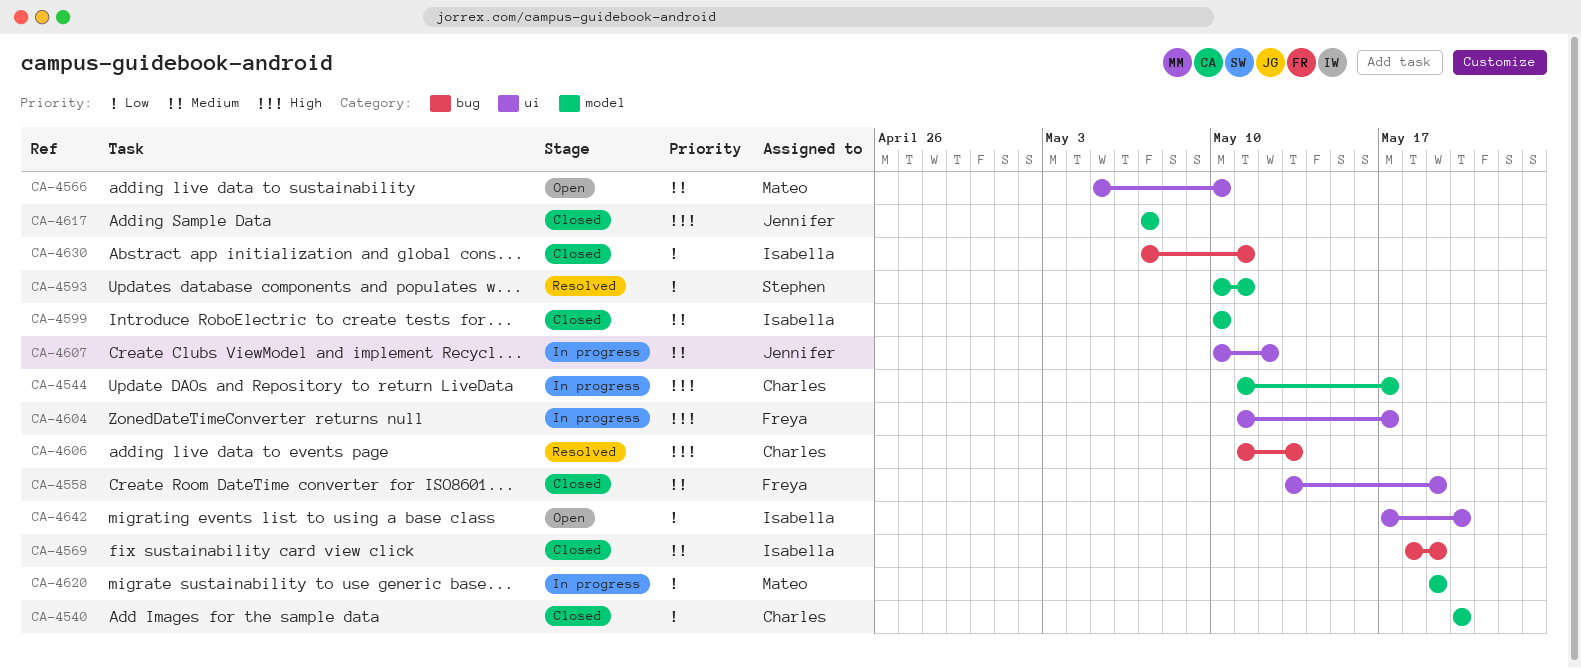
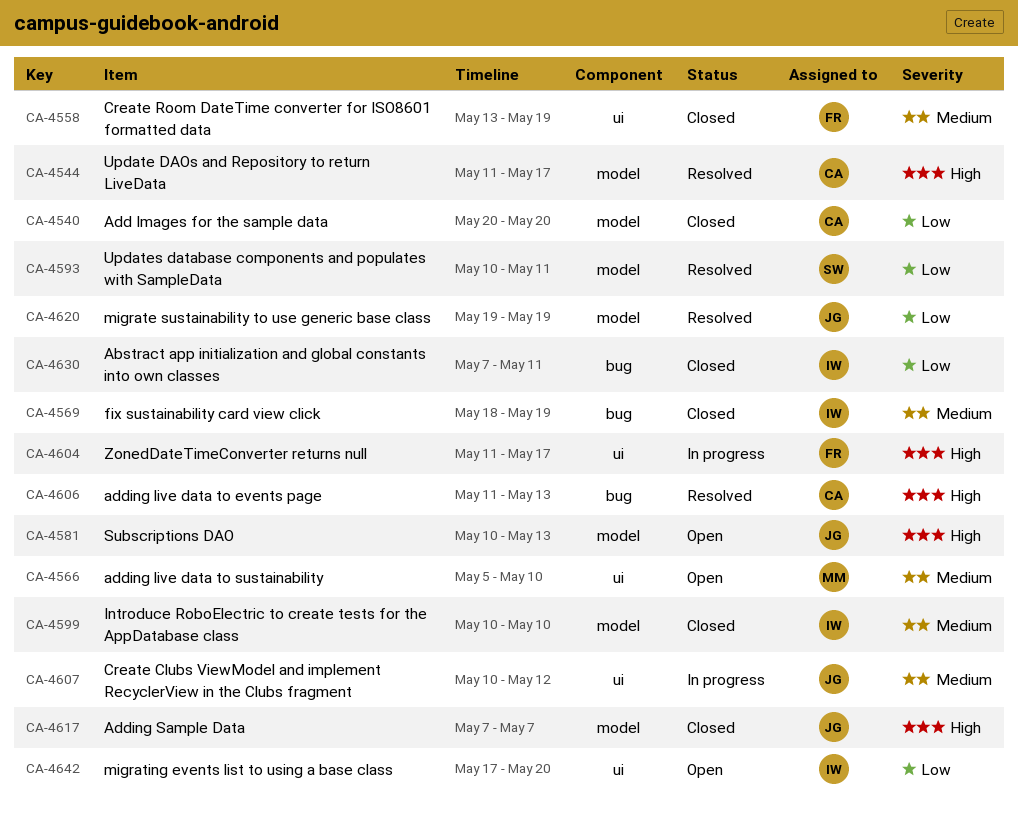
CA-4544, status: In progress -> Resolved
CA-4581: none -> present
CA-4620, status: In progress -> Resolved
CA-4620, owner: Mateo -> Jennifer

